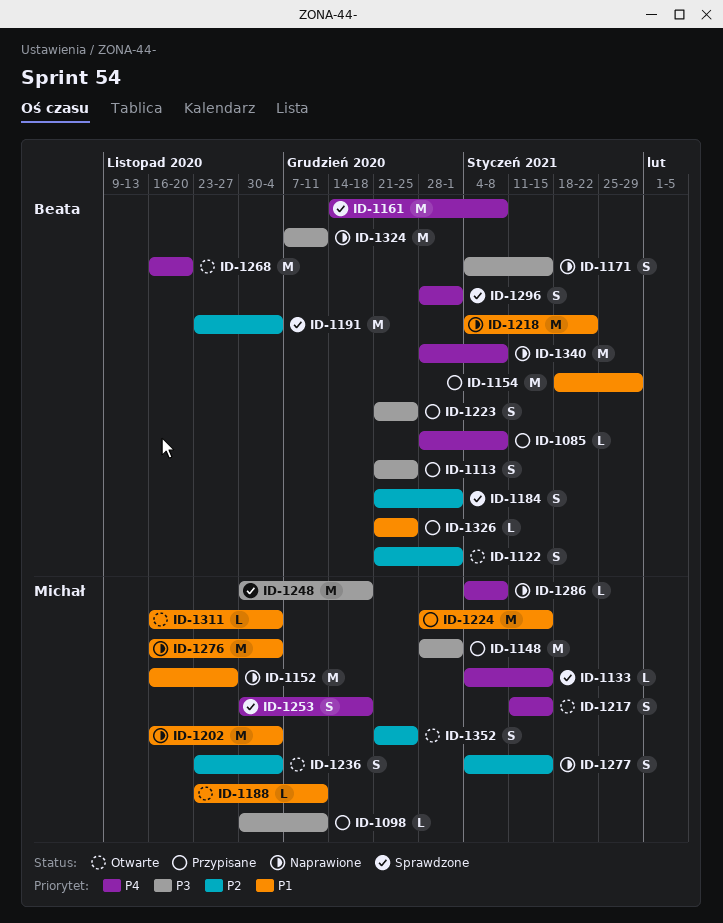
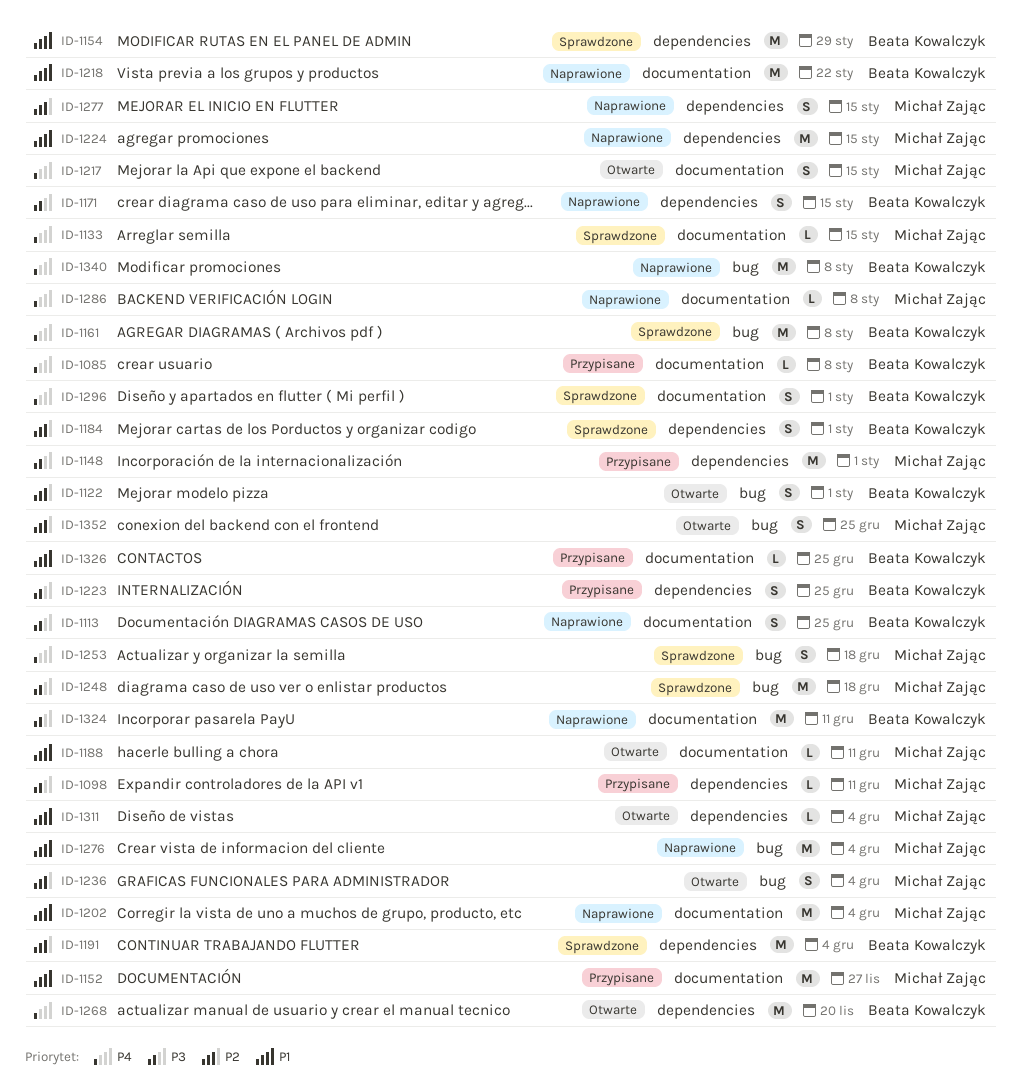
ID-1113, status: Przypisane -> Naprawione
ID-1152, status: Naprawione -> Przypisane
ID-1154, status: Przypisane -> Sprawdzone
ID-1224, status: Przypisane -> Naprawione

